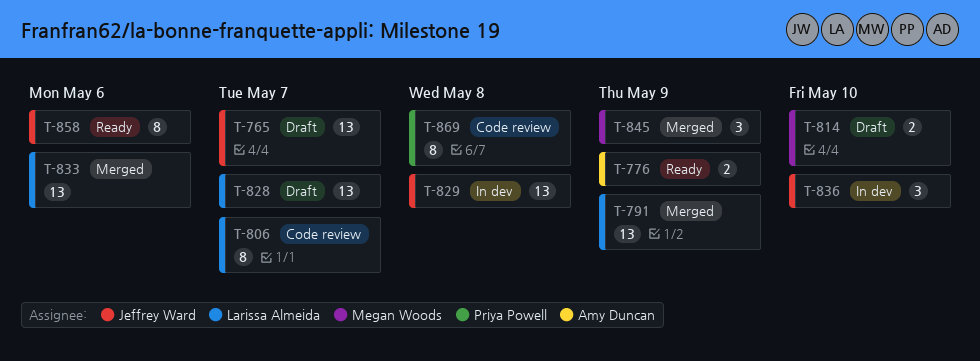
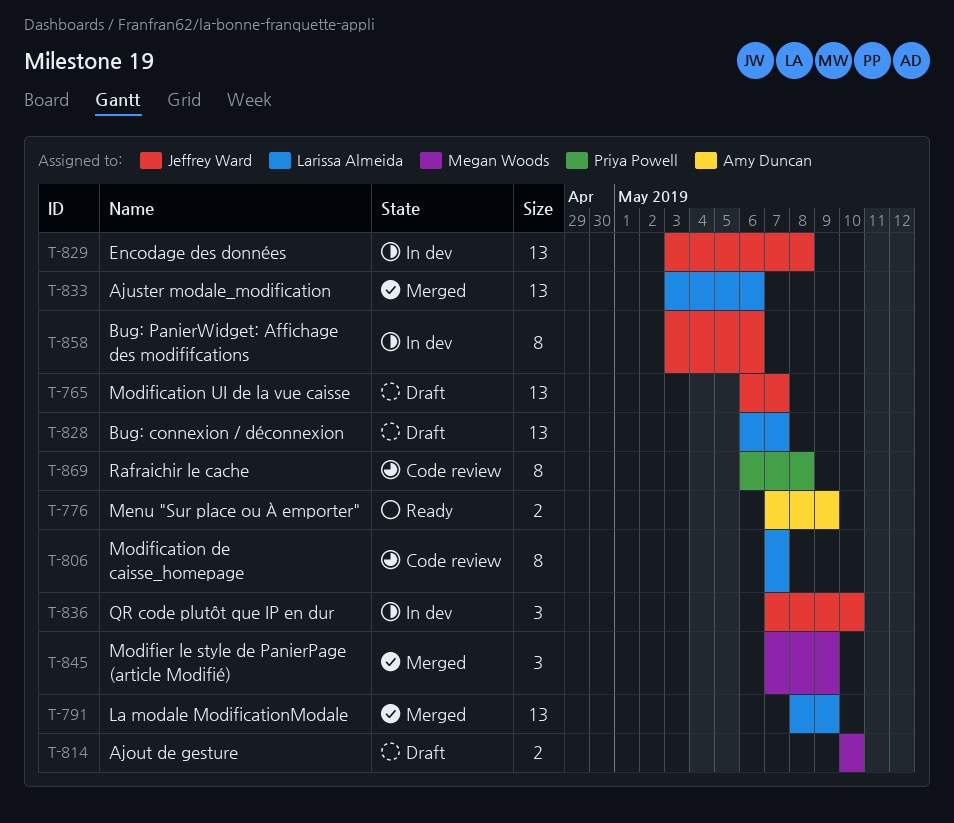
T-858, status: Ready -> In dev

